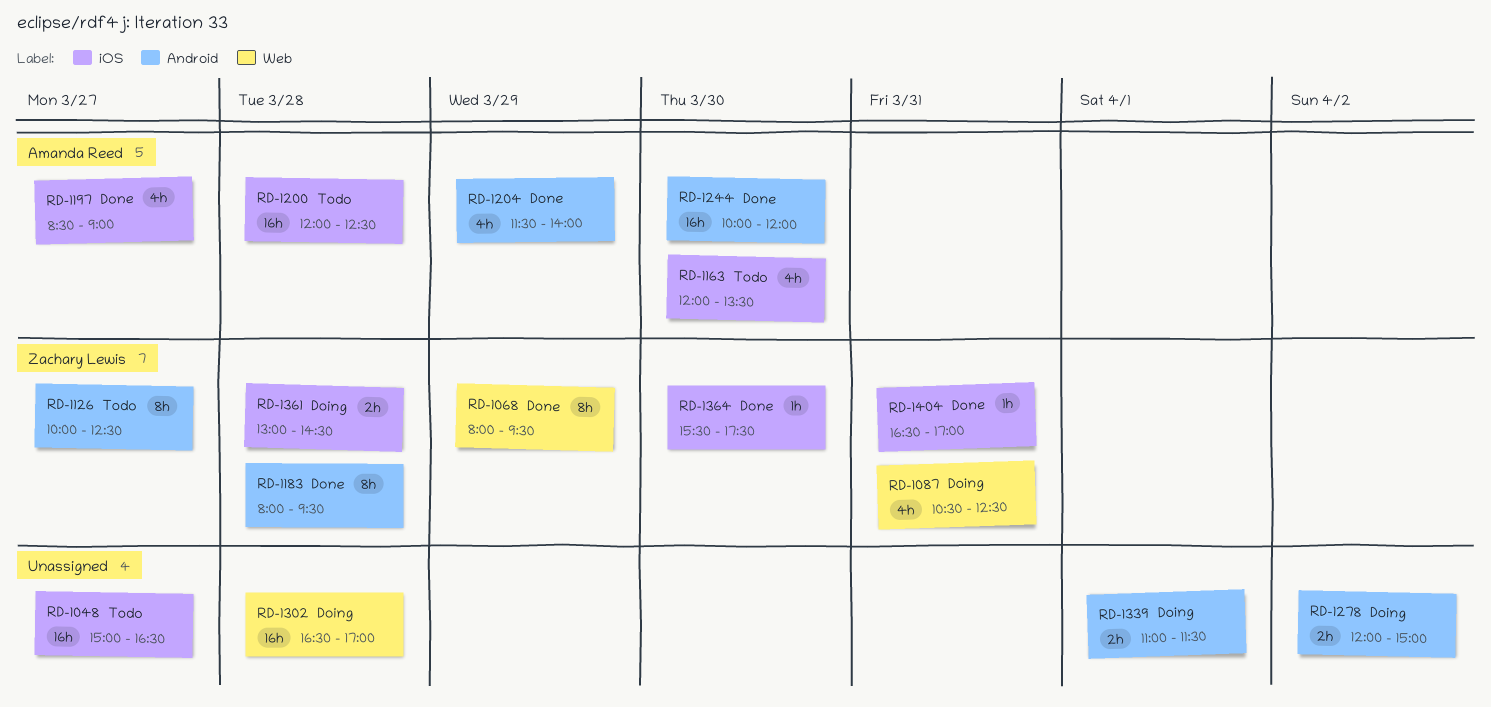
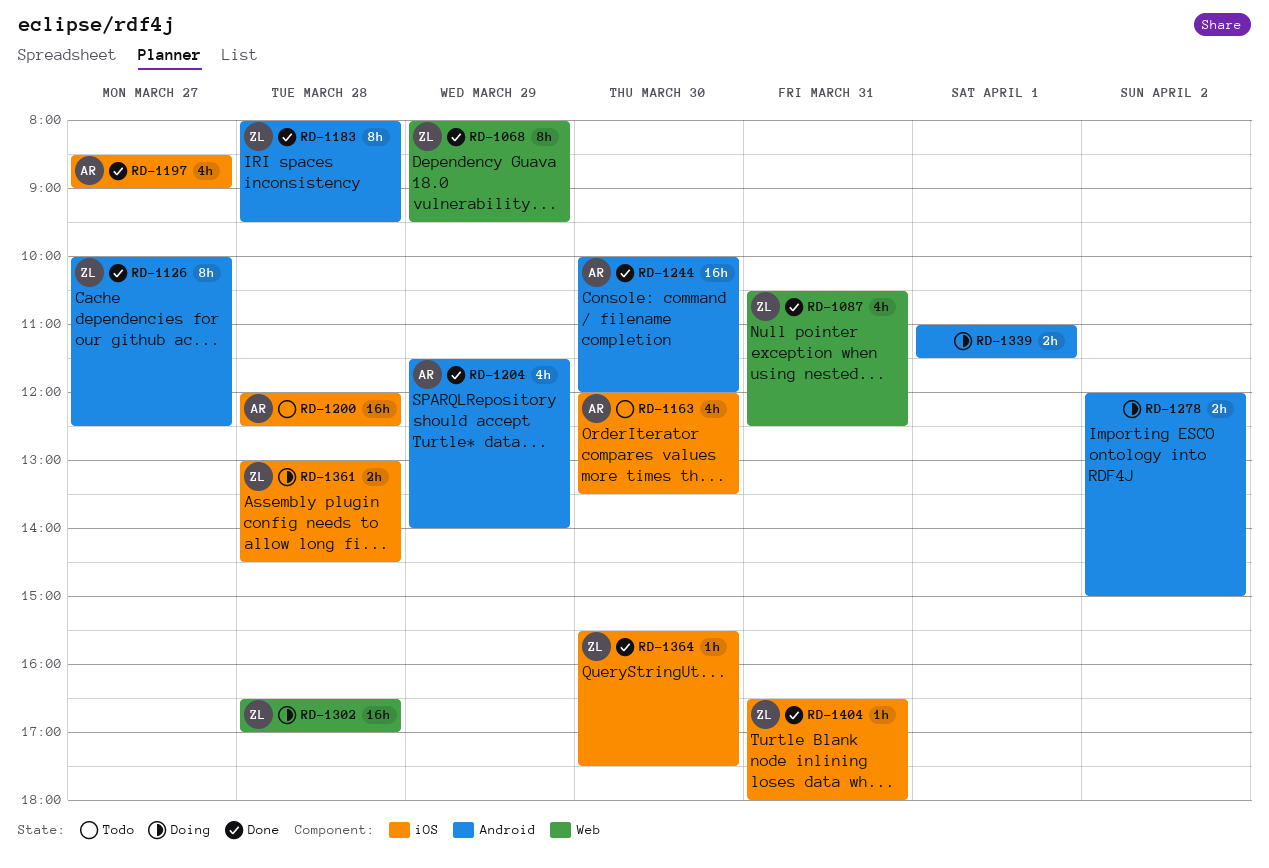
RD-1048: present -> none
RD-1087, status: Doing -> Done
RD-1126, status: Todo -> Done
RD-1302, owner: none -> Zachary Lewis
RD-1404, ends: 17:00 -> 18:00

